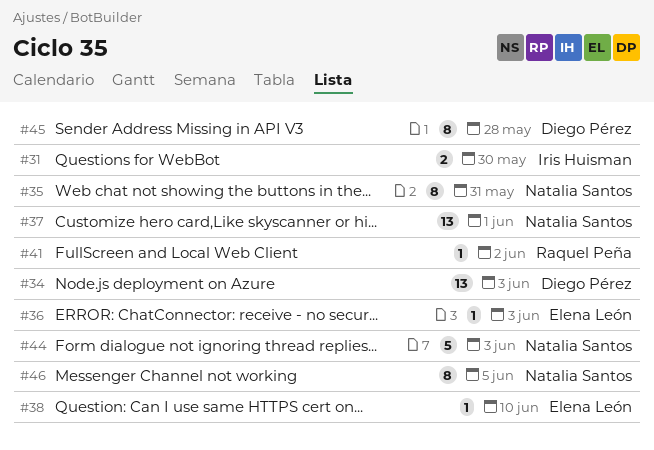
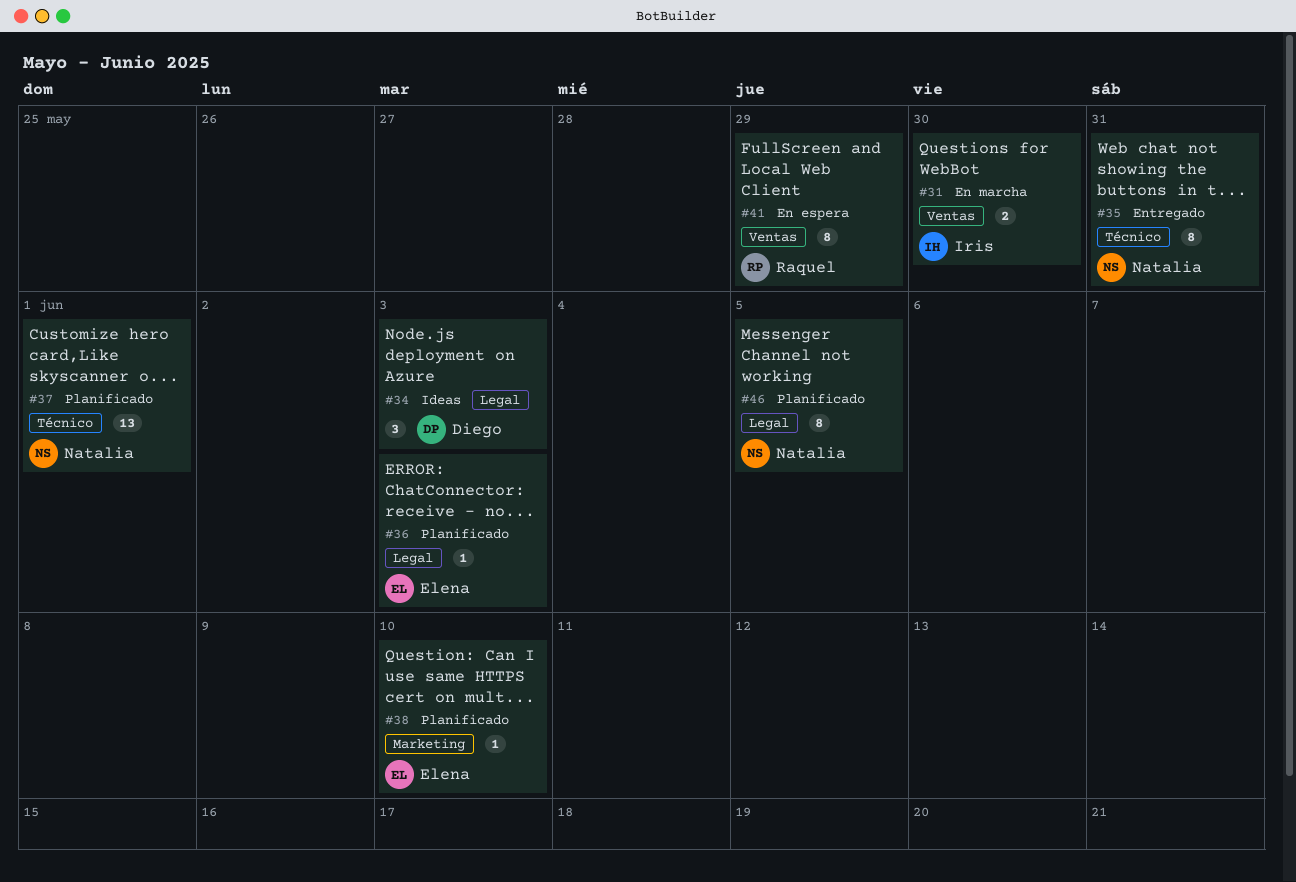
#34, estimate: 13 -> 3
#41, estimate: 1 -> 8
#41, due: Jun 2 -> May 29
#44: present -> none
#45: present -> none

